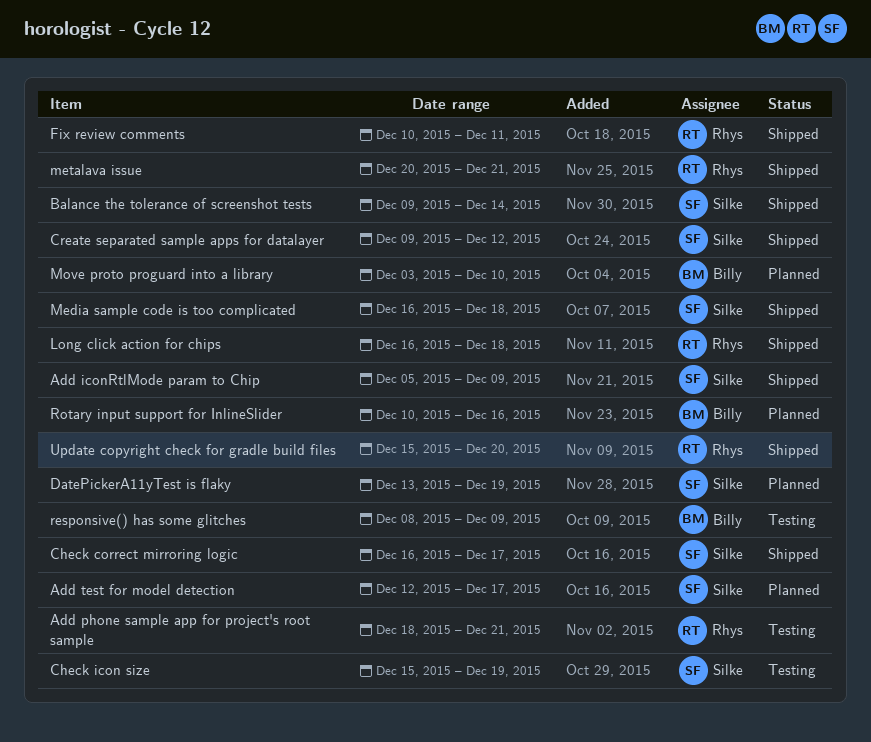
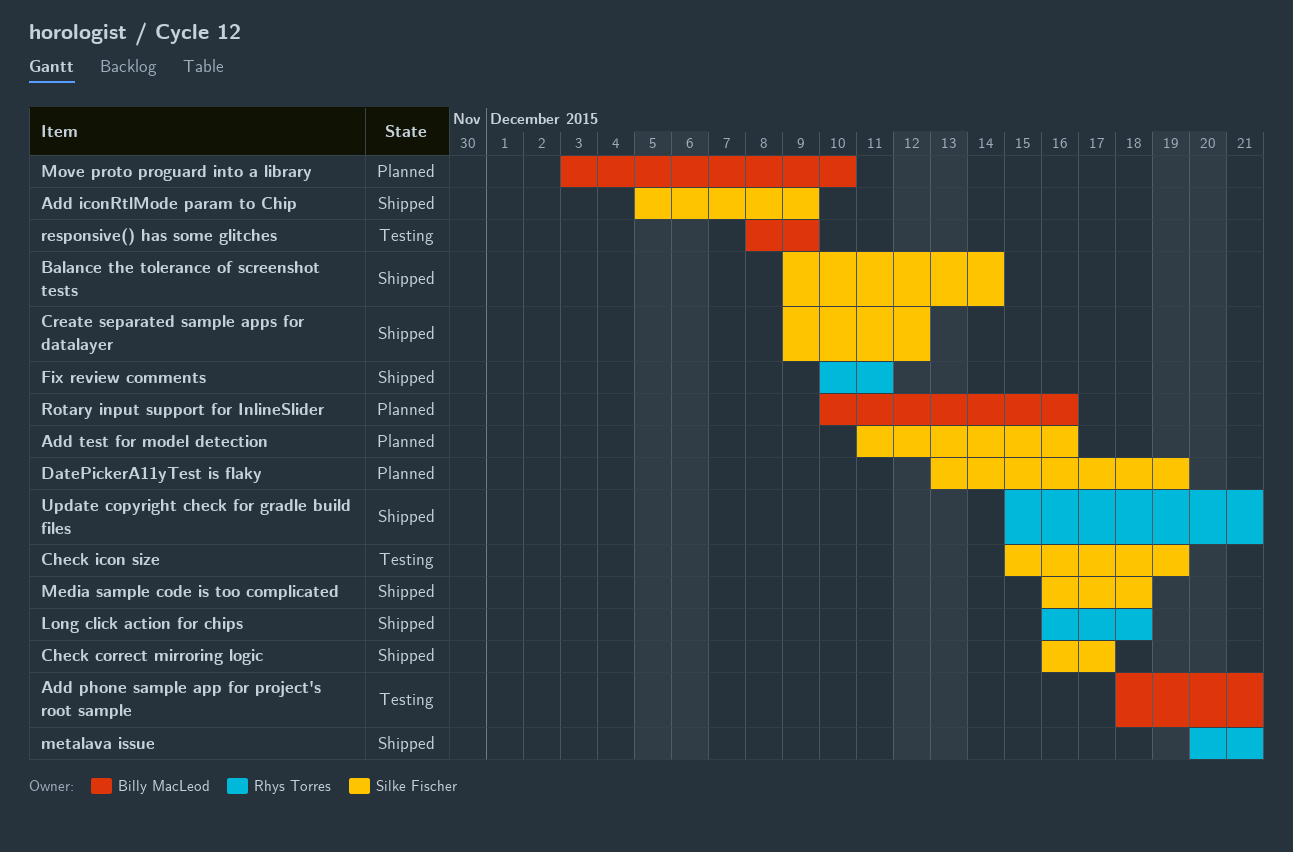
Add phone sample app for project's root sample, owner: Rhys Torres -> Billy MacLeod
Add test for model detection, start: Dec 12 -> Dec 11
Add test for model detection, due: Dec 17 -> Dec 16
Update copyright check for gradle build files, due: Dec 20 -> Dec 21

